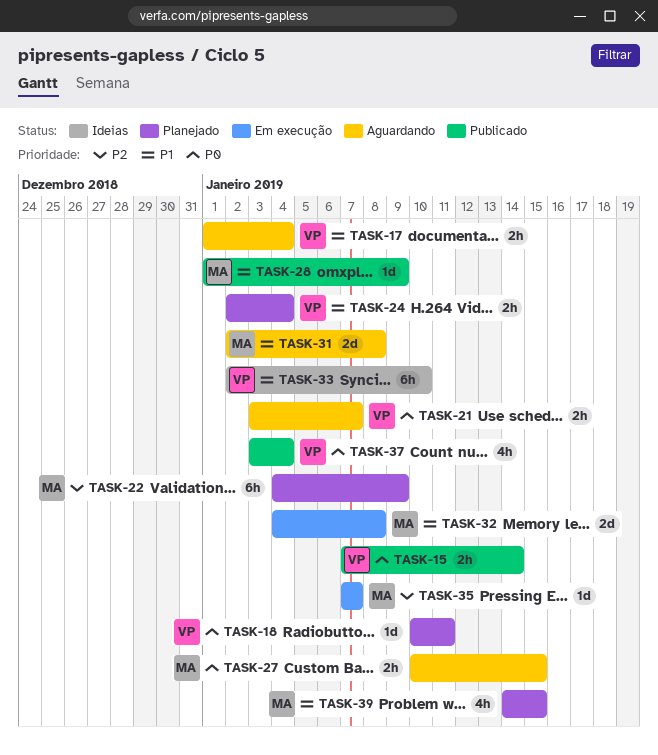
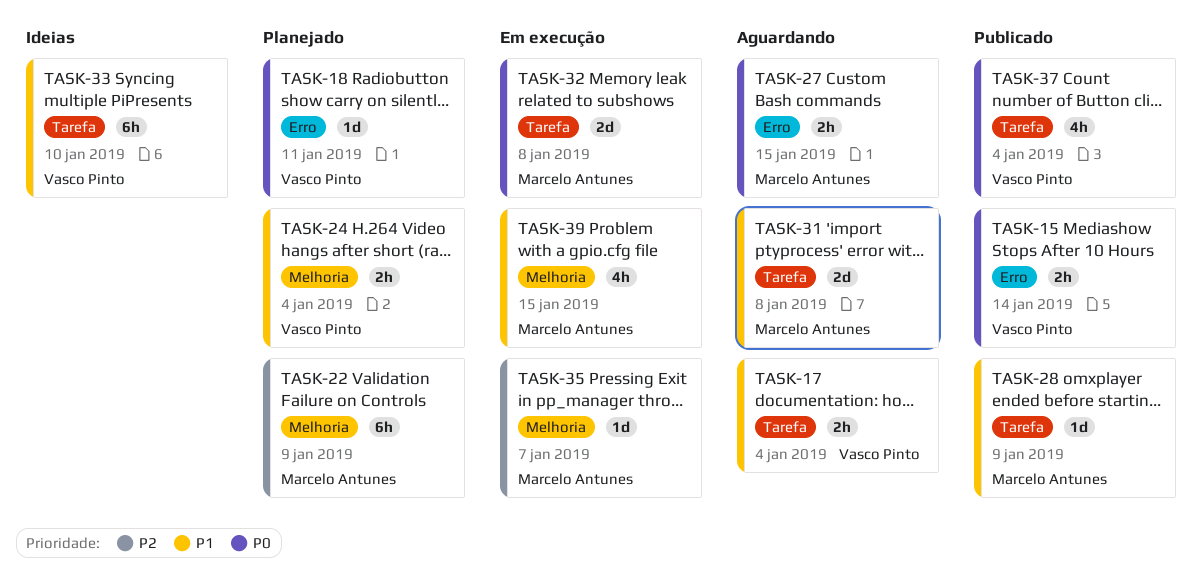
TASK-21: present -> none
TASK-32, priority: P1 -> P0
TASK-39, status: Planejado -> Em execução

